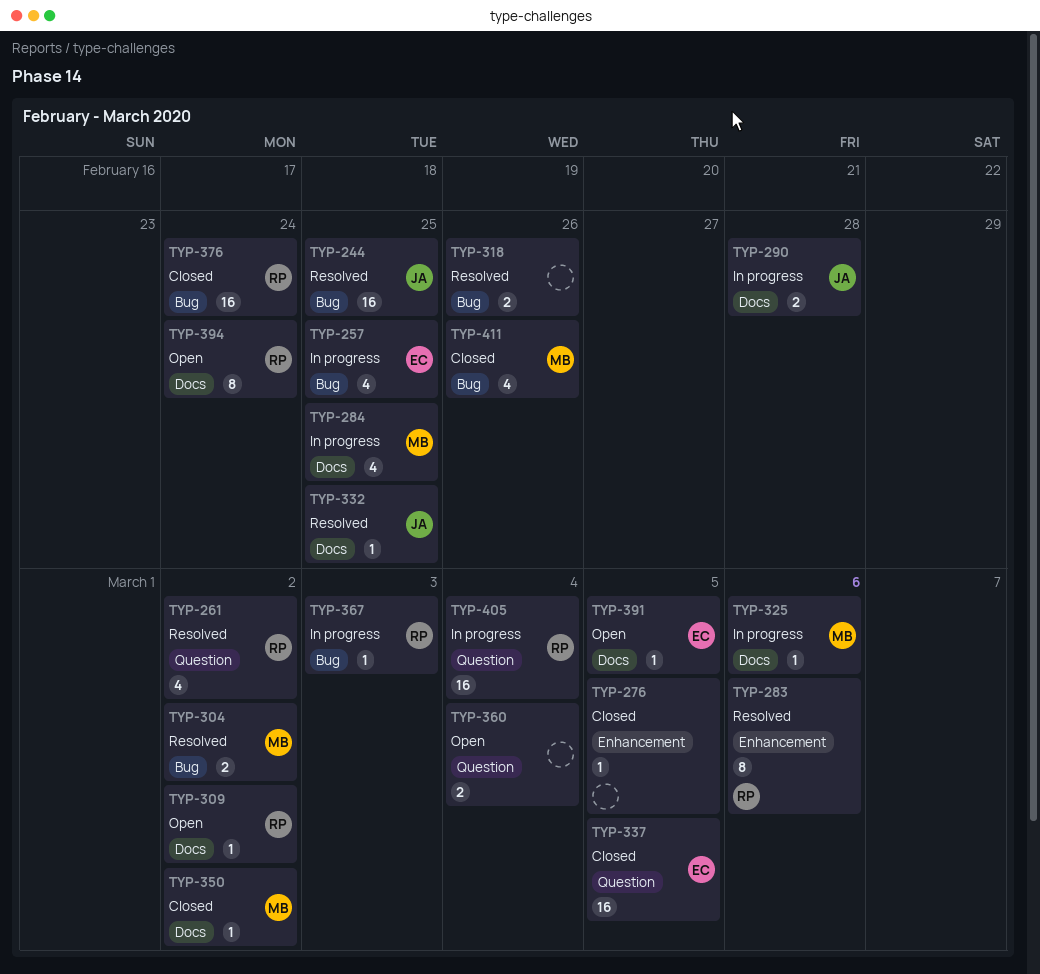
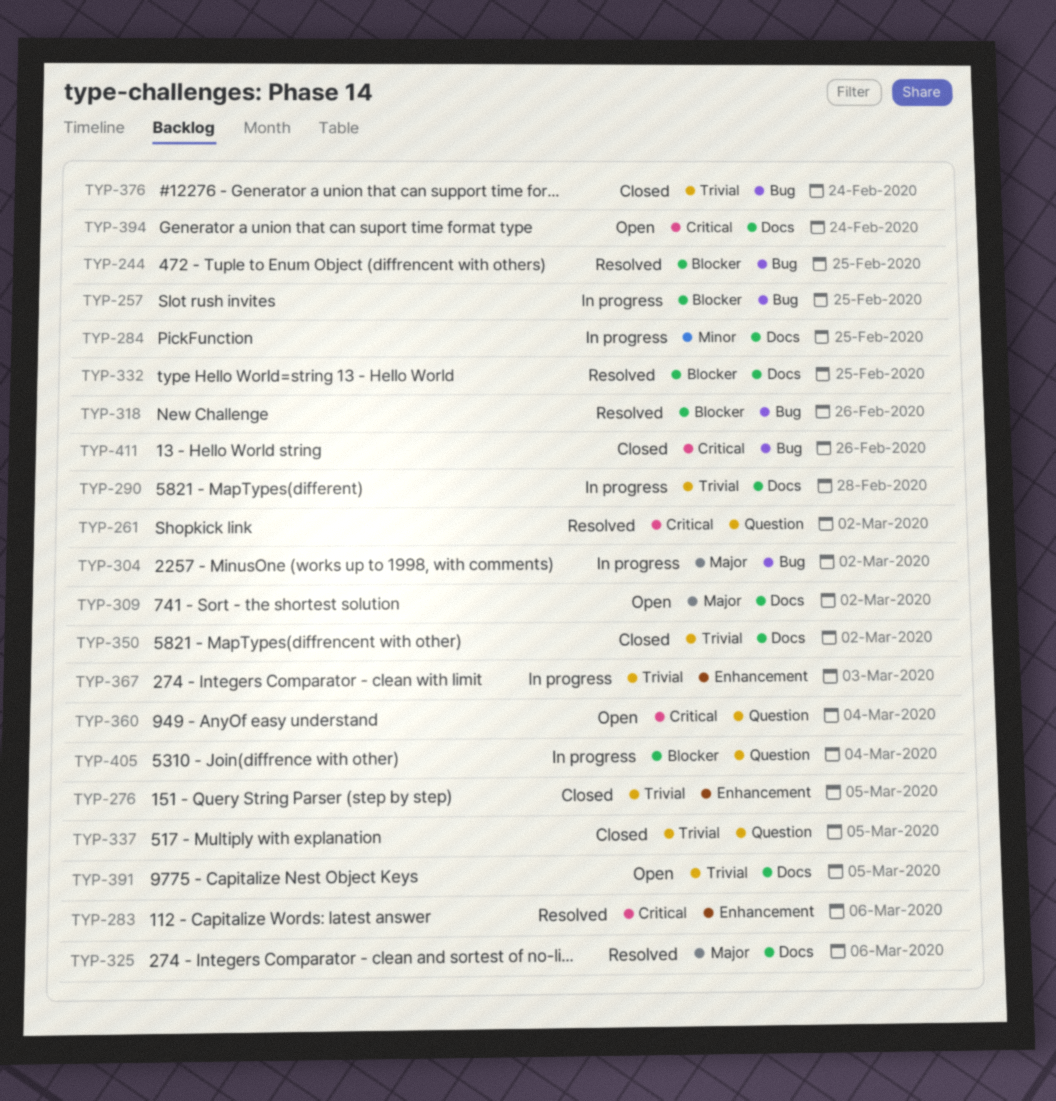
TYP-304, status: Resolved -> In progress
TYP-325, status: In progress -> Resolved
TYP-367, label: Bug -> Enhancement

